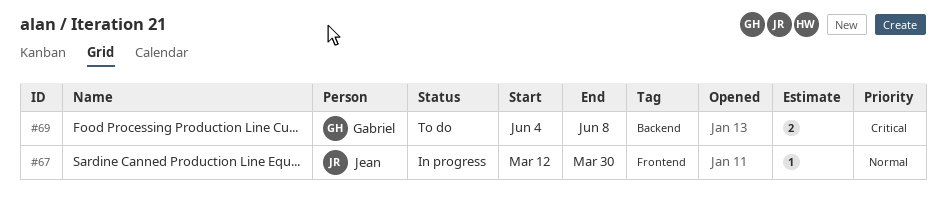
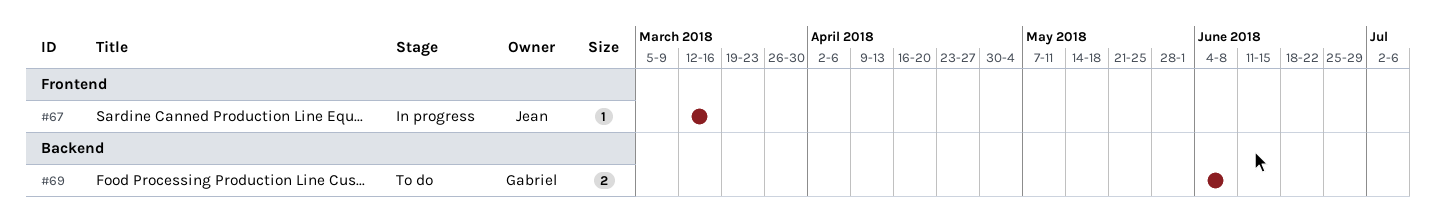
#67, due: Mar 30 -> Mar 16

